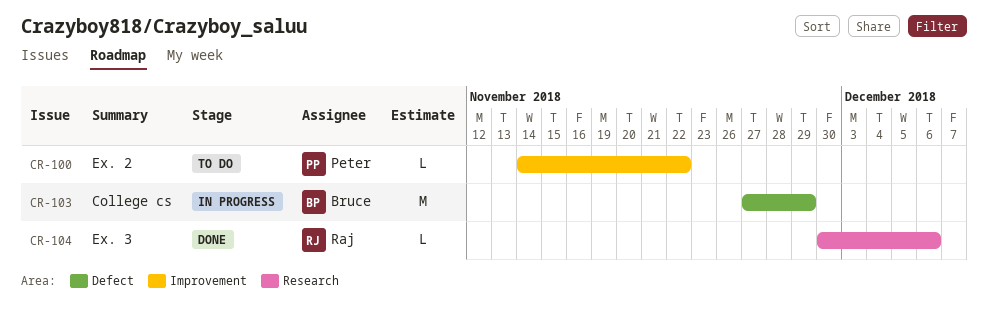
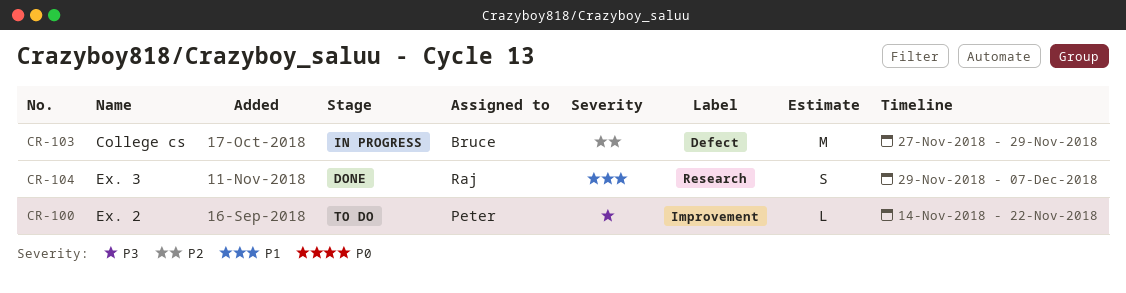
CR-104, estimate: L -> S
CR-104, start: Nov 30 -> Nov 29
CR-104, due: Dec 6 -> Dec 7

